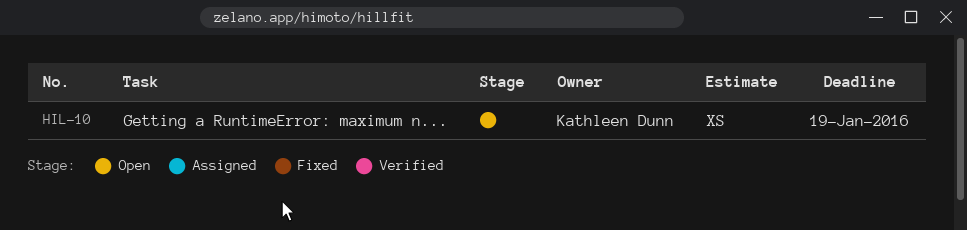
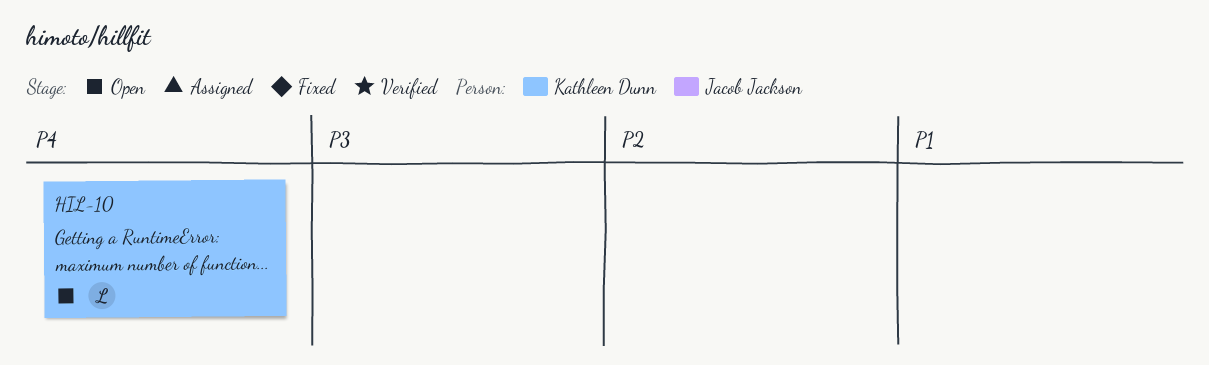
HIL-10, estimate: XS -> L

